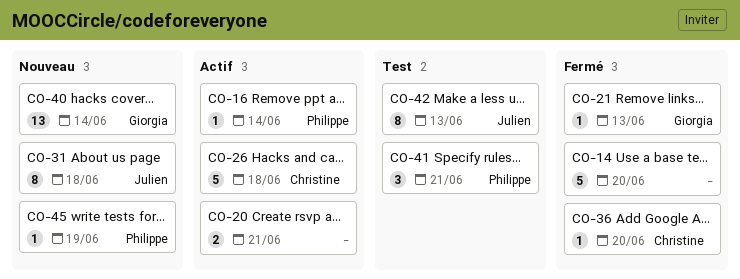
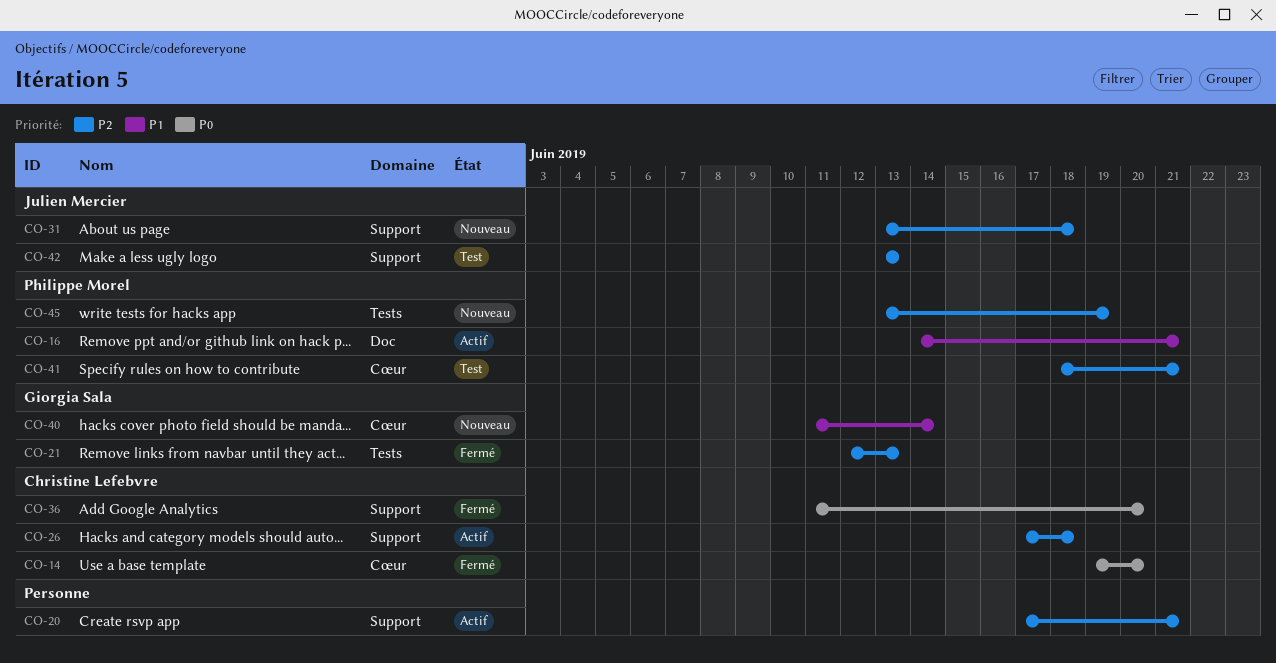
CO-14, owner: none -> Christine Lefebvre
CO-16, due: Jun 14 -> Jun 21

